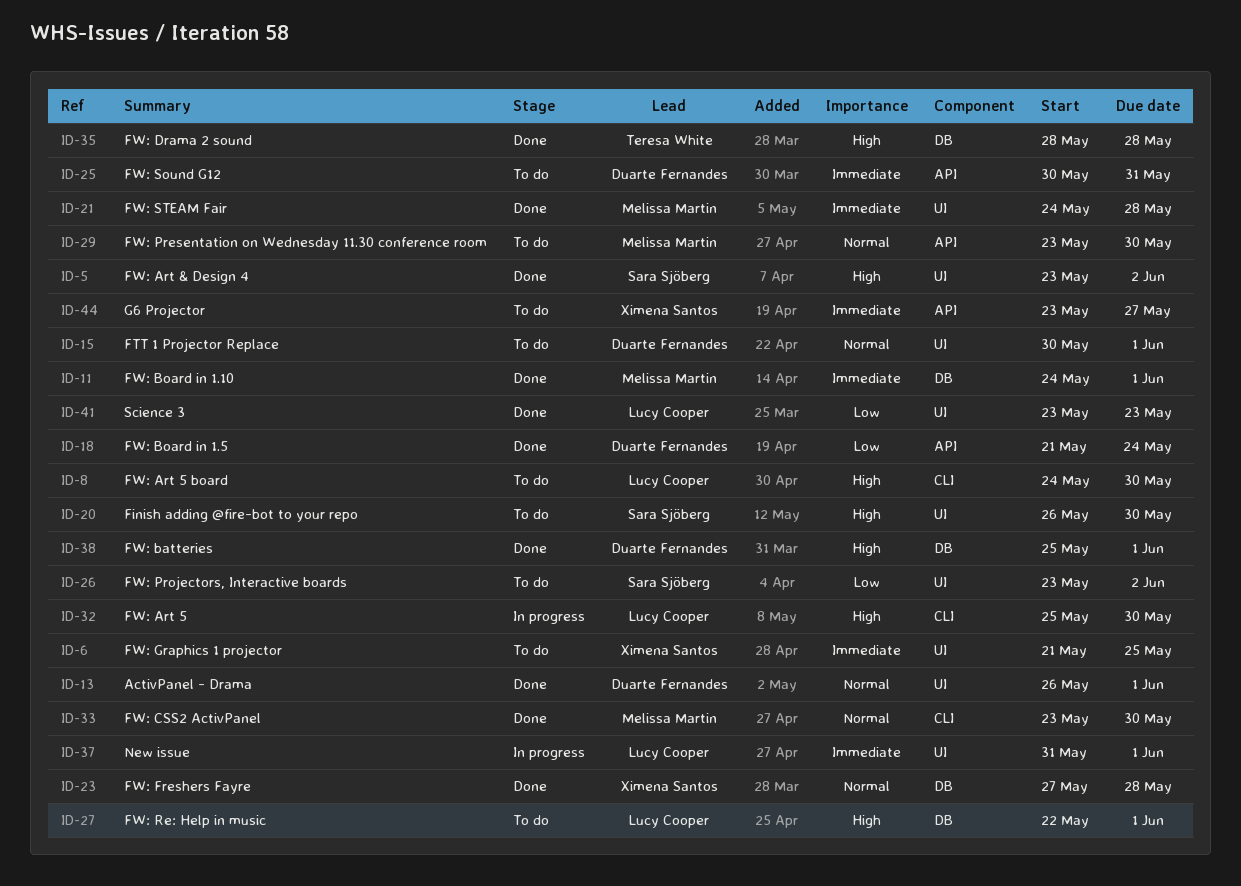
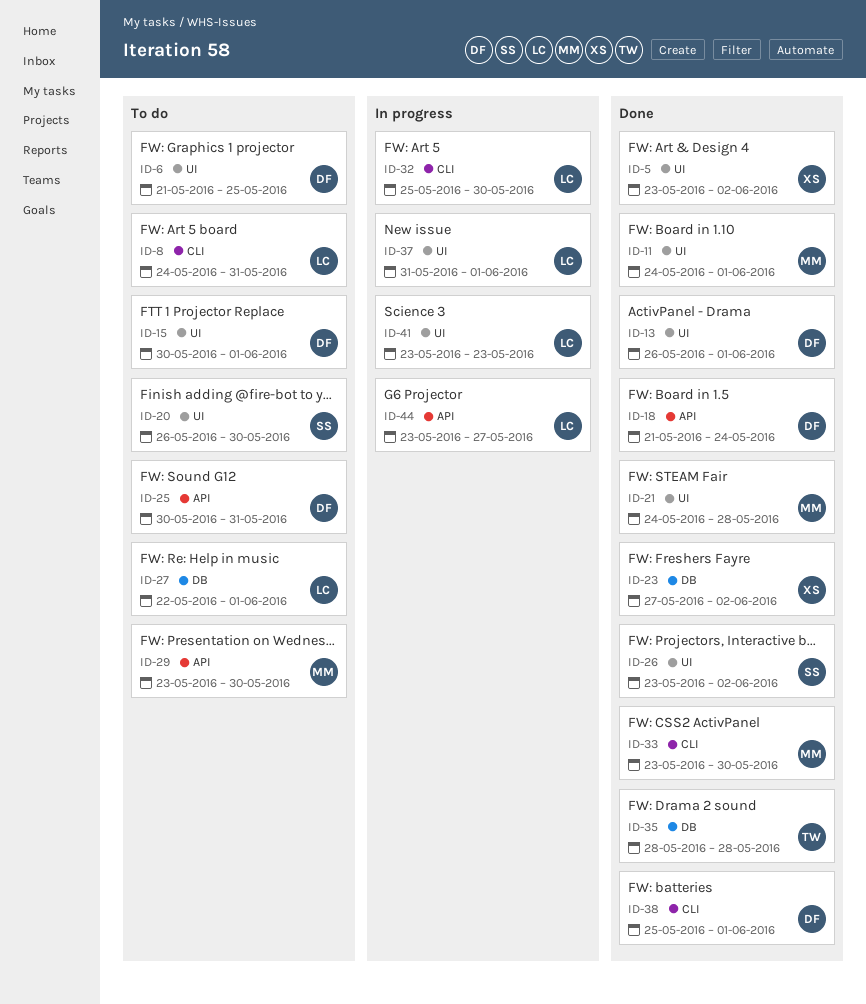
ID-5, owner: Sara Sjöberg -> Ximena Santos
ID-6, owner: Ximena Santos -> Duarte Fernandes
ID-8, due: May 30 -> May 31
ID-11, label: DB -> UI
ID-23, due: May 28 -> Jun 2
ID-26, status: To do -> Done
ID-38, label: DB -> CLI
ID-41, status: Done -> In progress
ID-44, status: To do -> In progress
ID-44, owner: Ximena Santos -> Lucy Cooper

